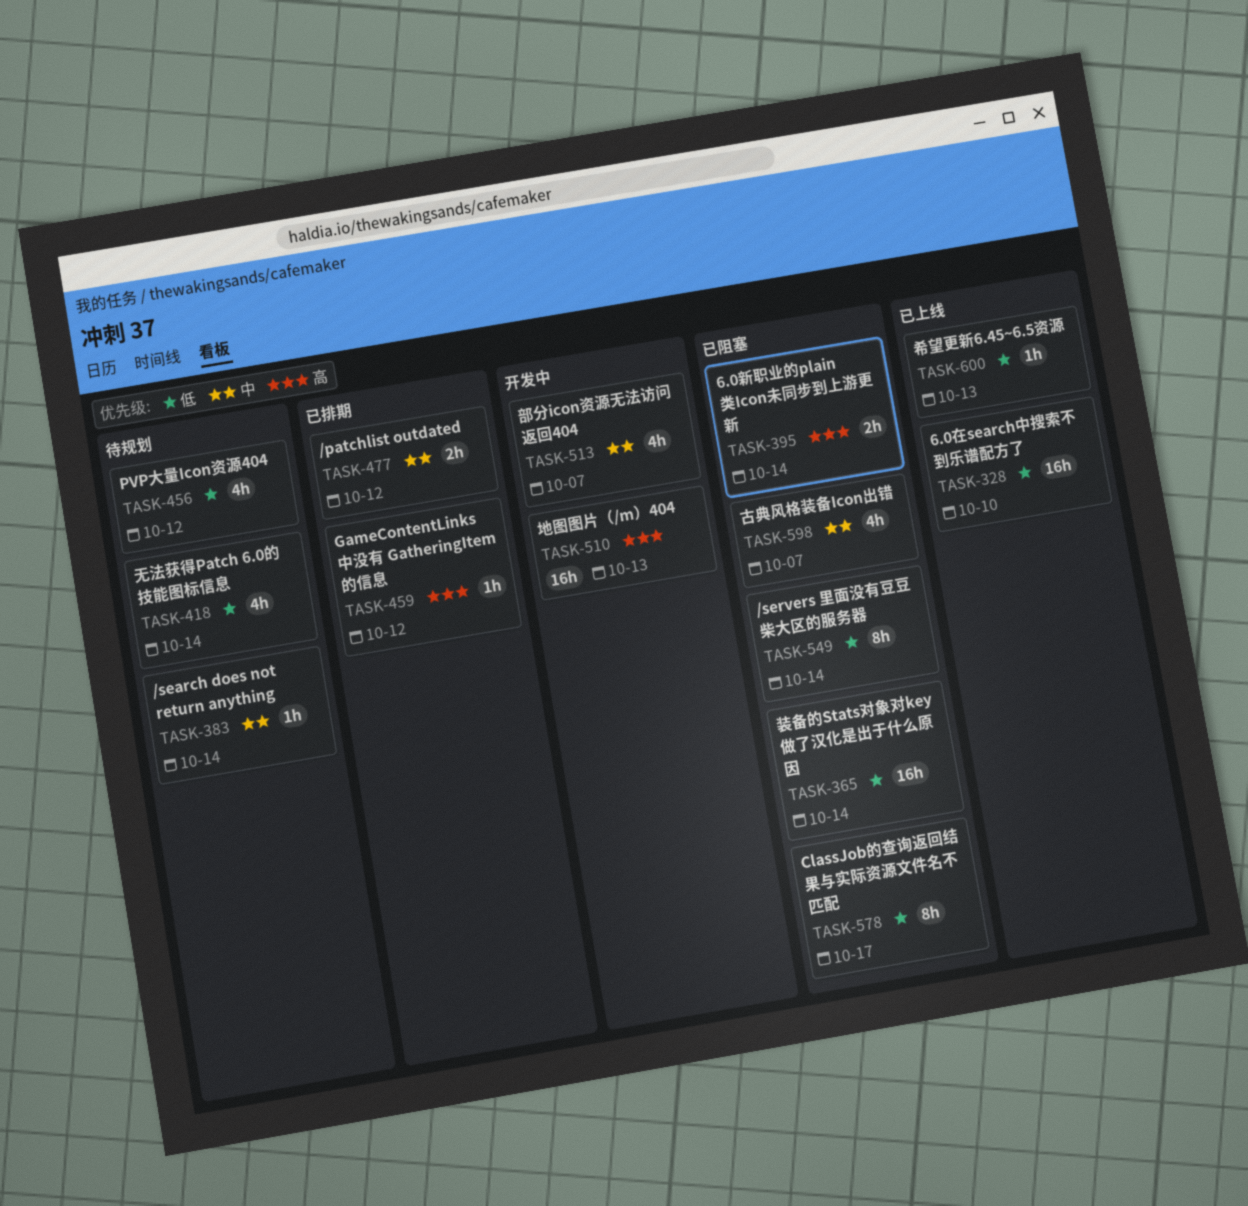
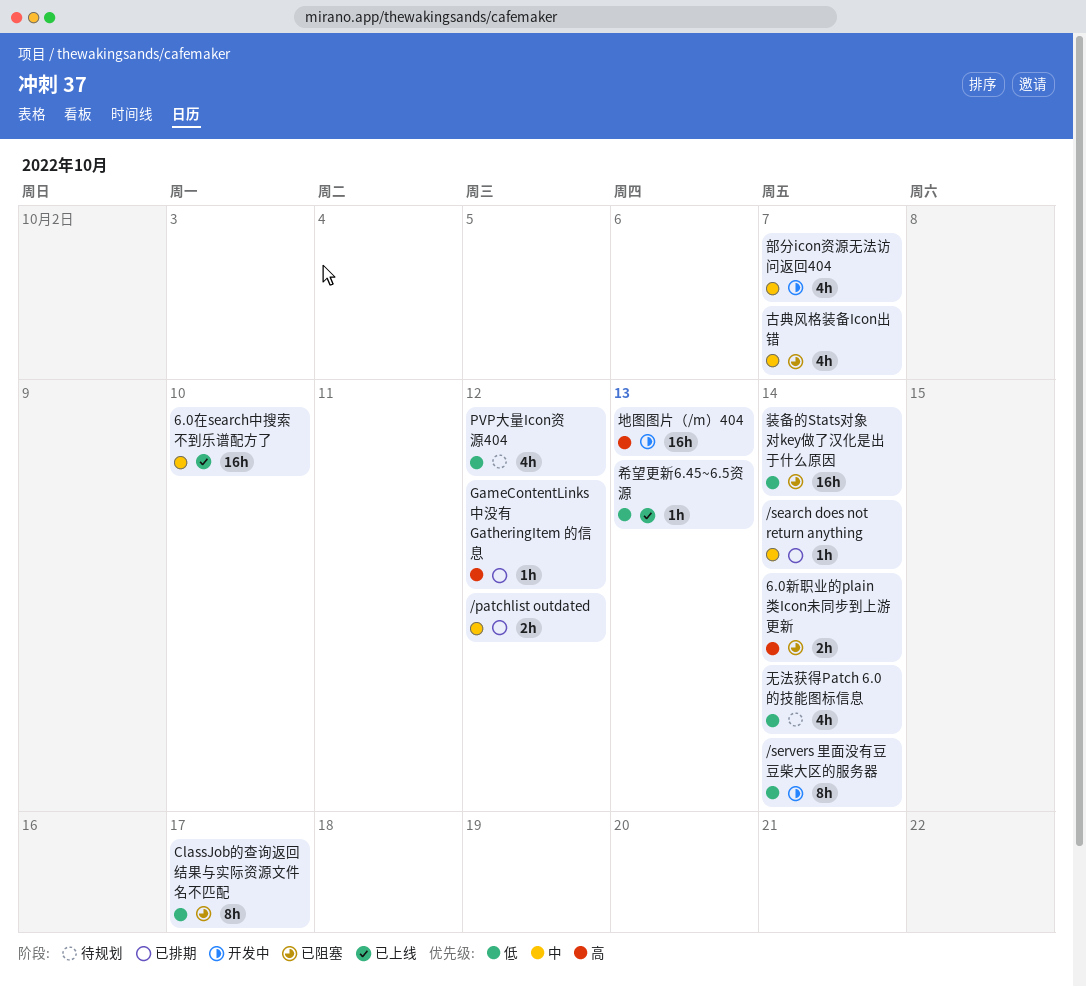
/search does not return anything, status: 待规划 -> 已排期
/servers 里面没有豆豆柴大区的服务器, status: 已阻塞 -> 开发中
6.0在search中搜索不到乐谱配方了, priority: 低 -> 中

